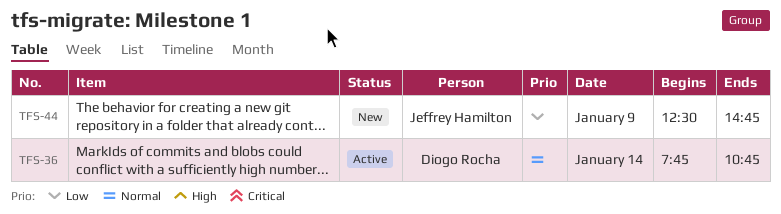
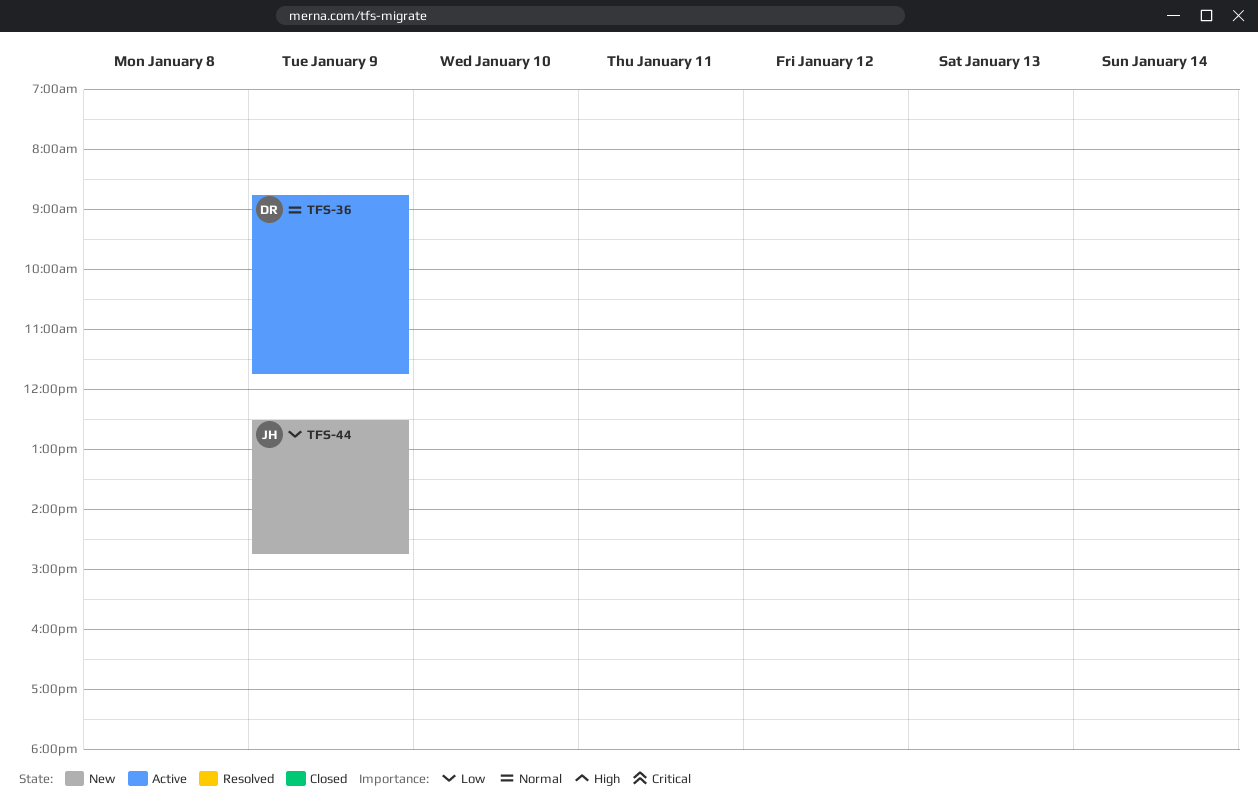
TFS-36, day: Jan 14 -> Jan 9
TFS-36, begins: 07:45 -> 08:45
TFS-36, ends: 10:45 -> 11:45

